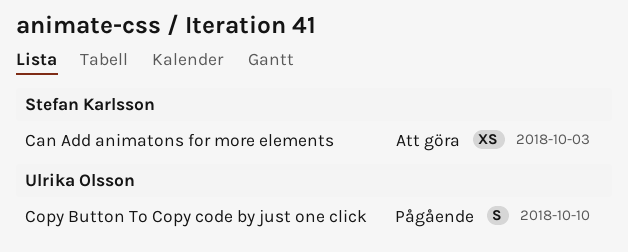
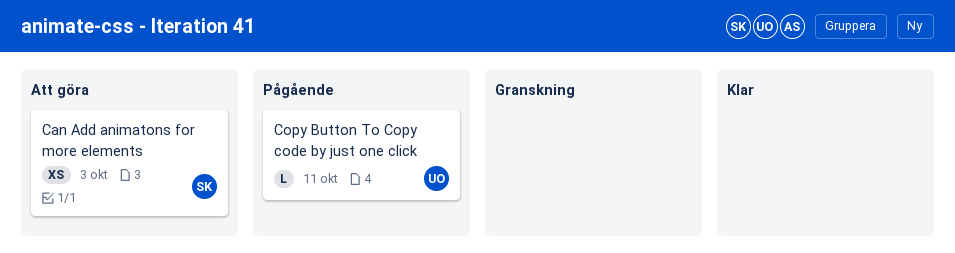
Copy Button To Copy code by just one click, estimate: S -> L
Copy Button To Copy code by just one click, due: Oct 10 -> Oct 11

